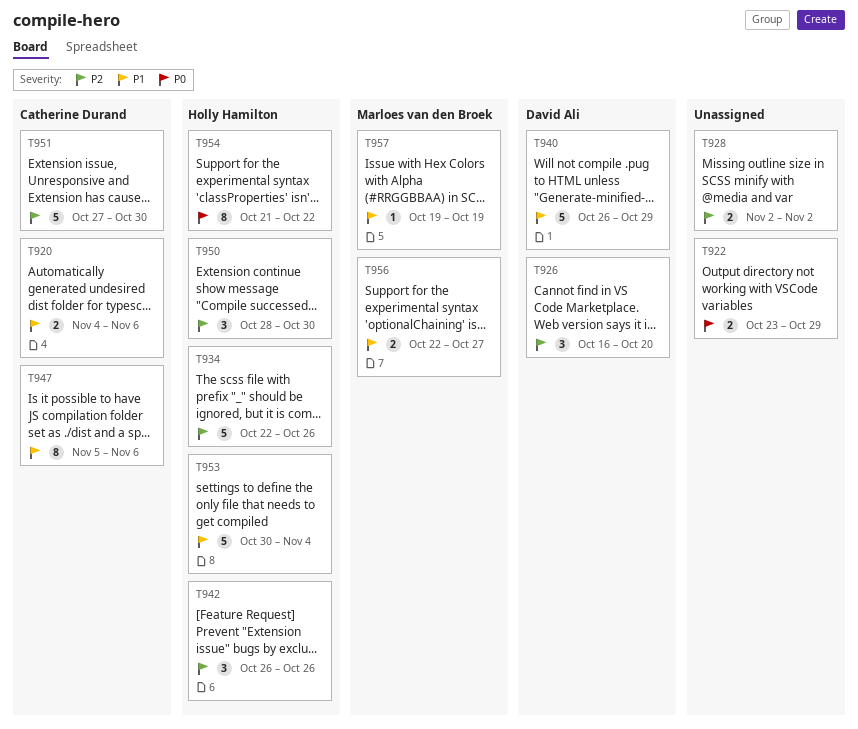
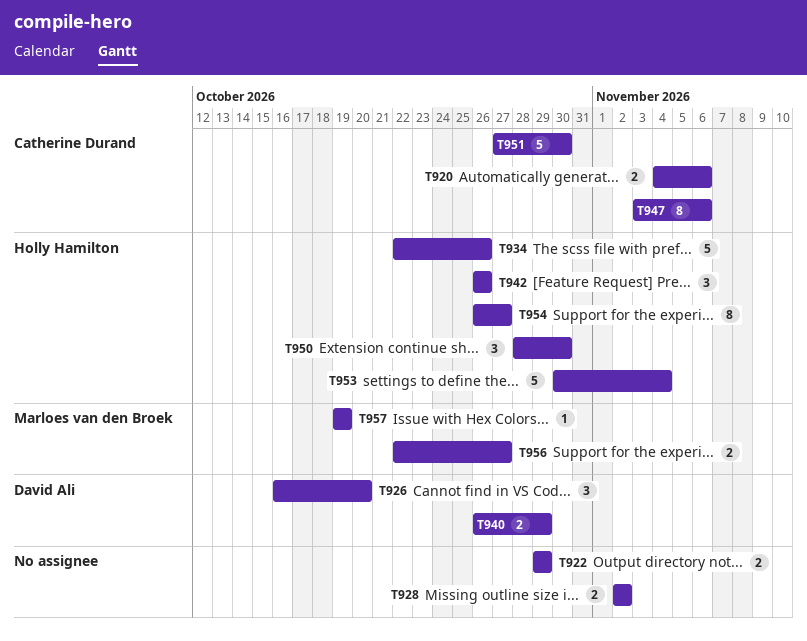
T922, start: Oct 23 -> Oct 29
T940, estimate: 5 -> 2
T947, start: Nov 5 -> Nov 3
T954, start: Oct 21 -> Oct 26
T954, due: Oct 22 -> Oct 27

